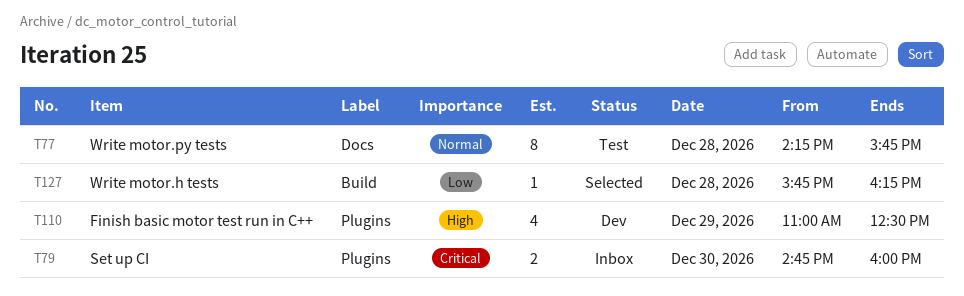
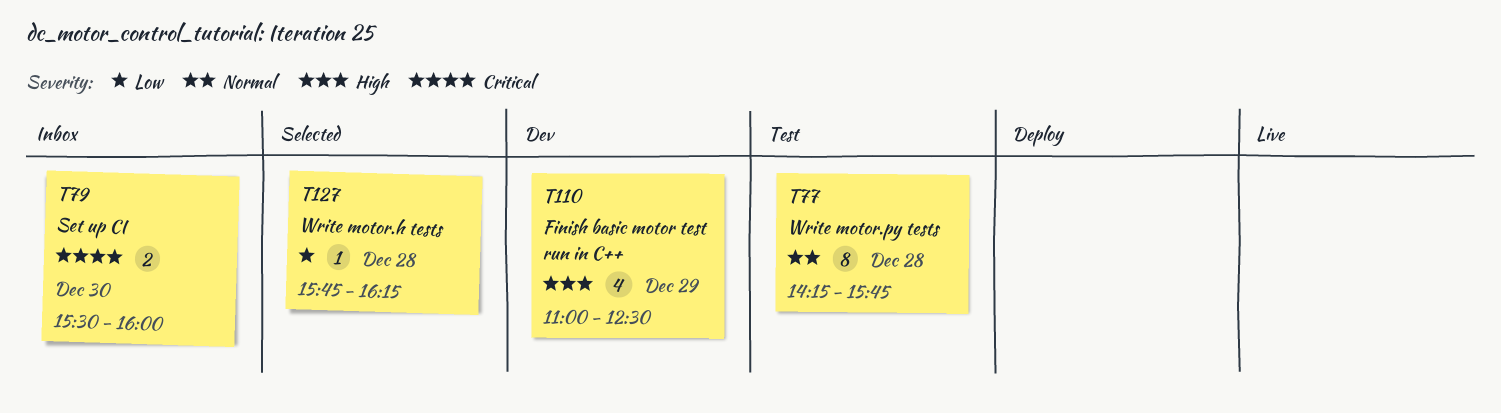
T79, begins: 14:45 -> 15:30

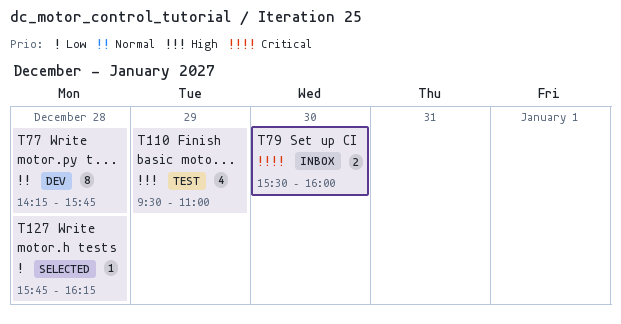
T77, status: Test -> Dev
T110, status: Dev -> Test
T110, begins: 11:00 -> 09:30
T110, ends: 12:30 -> 11:00

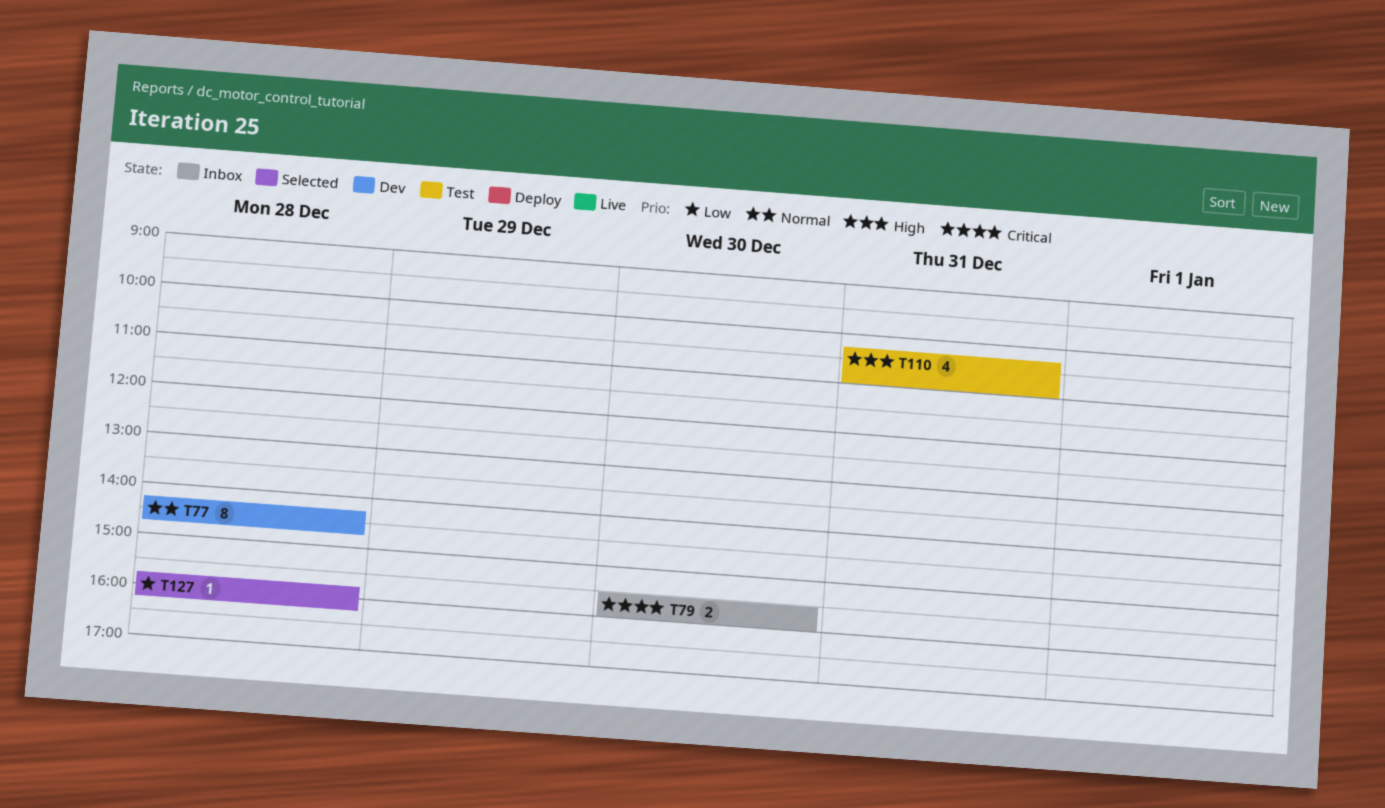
T77, ends: 15:45 -> 14:45
T110, day: Dec 29 -> Dec 31
T110, begins: 09:30 -> 10:15

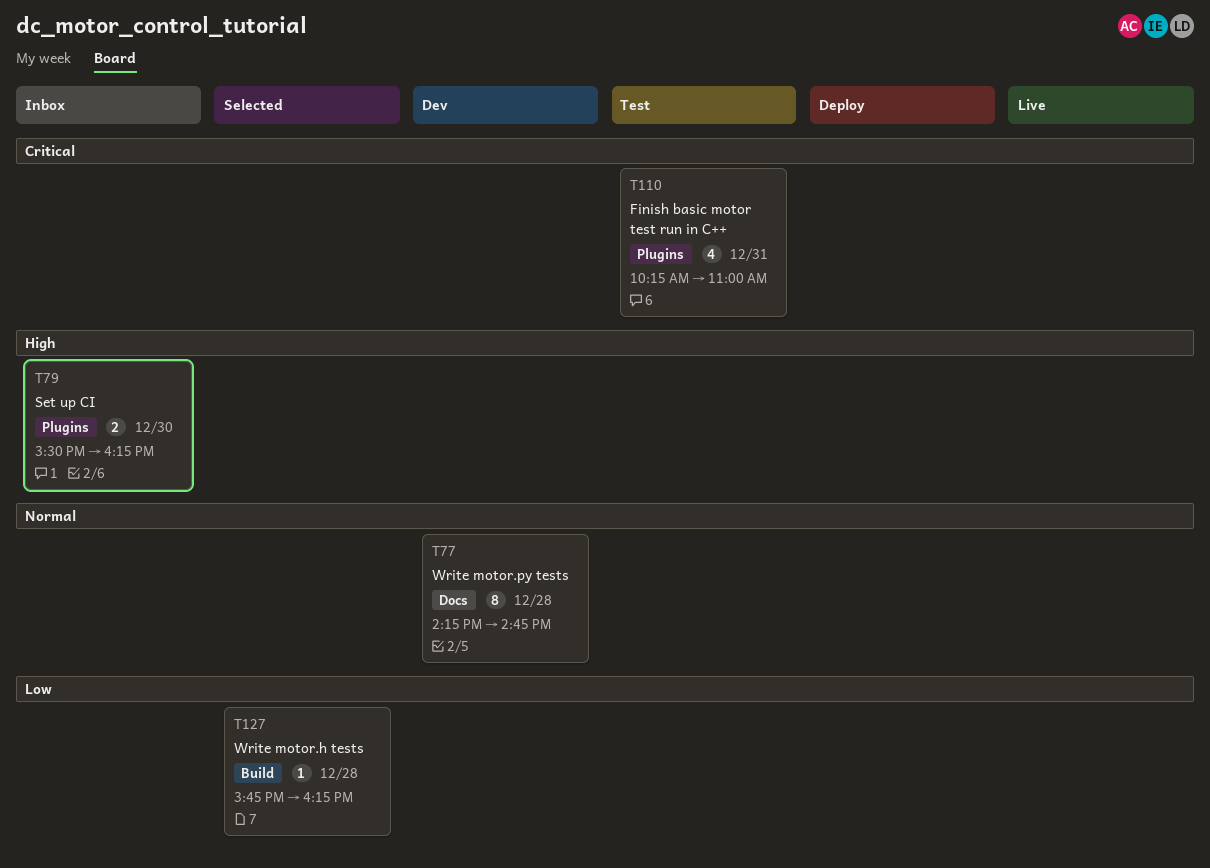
T79, priority: Critical -> High
T79, ends: 16:00 -> 16:15
T110, priority: High -> Critical

